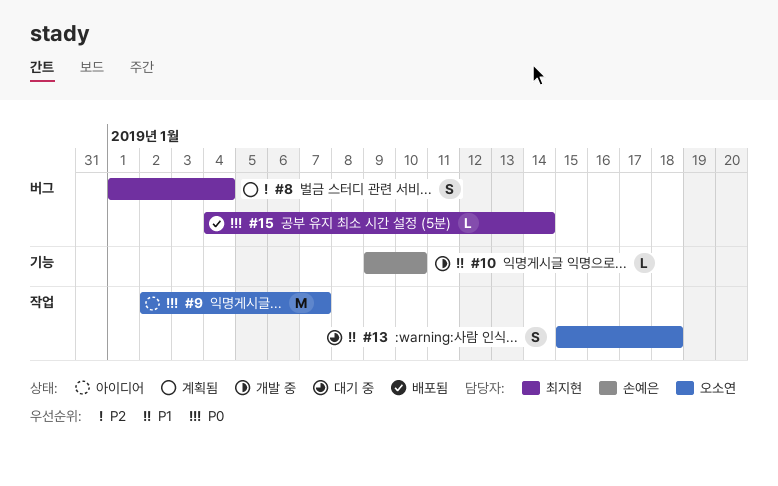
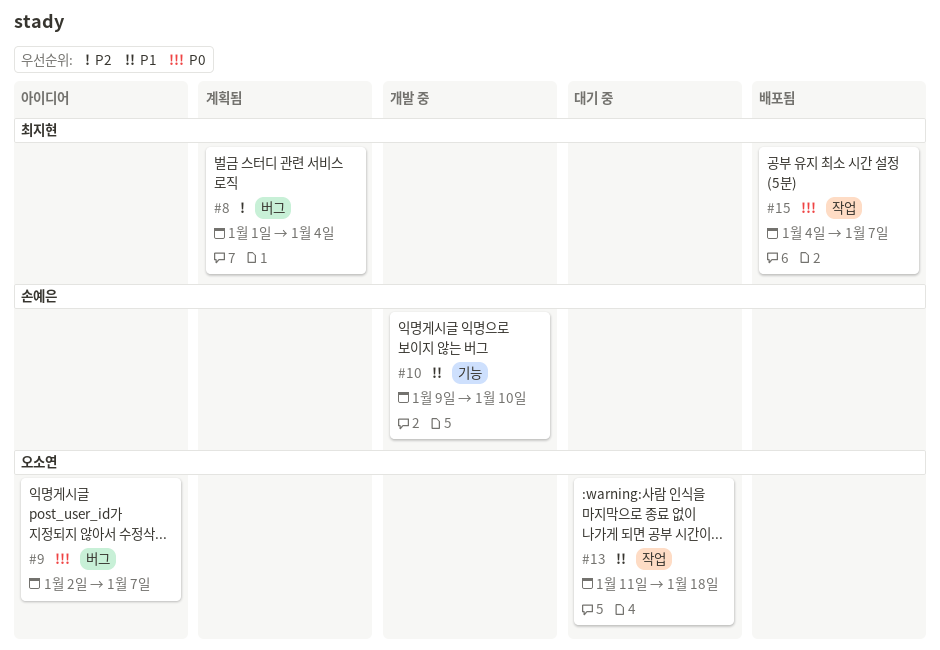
#9, label: 작업 -> 버그
#13, start: Jan 15 -> Jan 11
#15, label: 버그 -> 작업
#15, due: Jan 14 -> Jan 7

